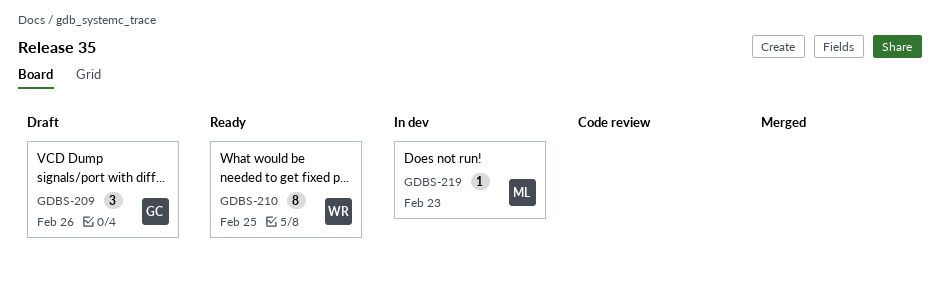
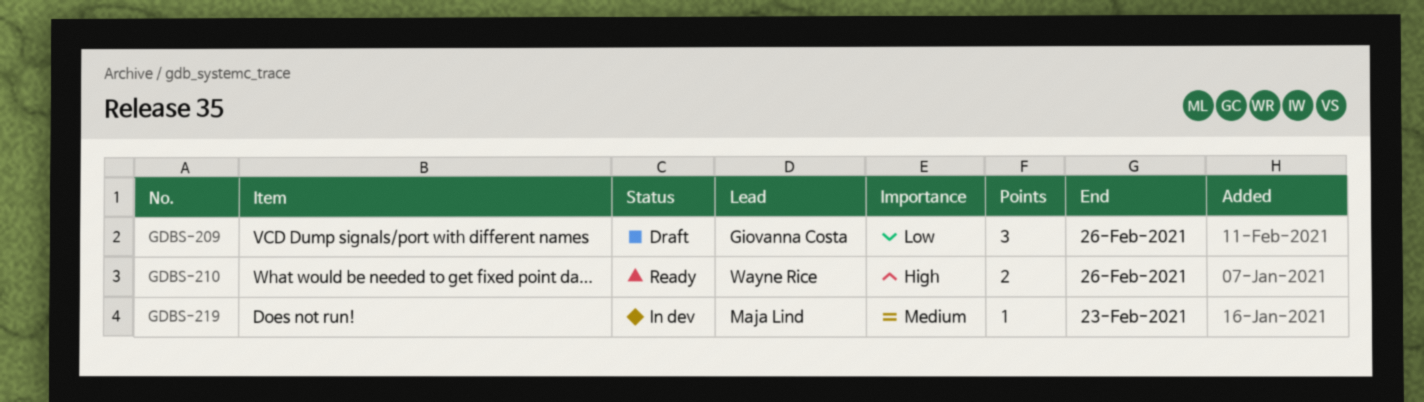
GDBS-210, estimate: 8 -> 2
GDBS-210, due: Feb 25 -> Feb 26

